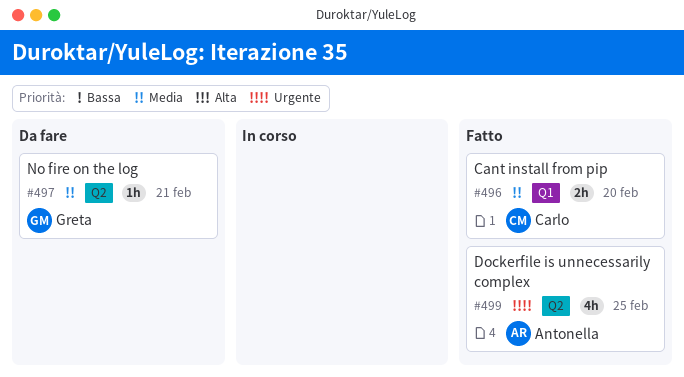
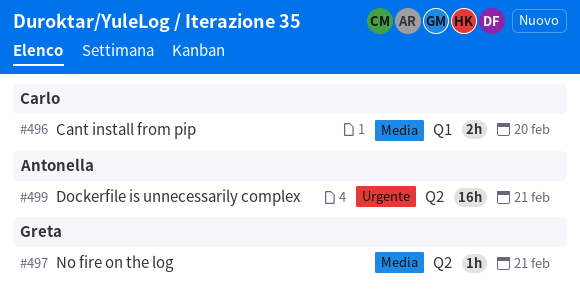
#499, estimate: 4h -> 16h
#499, due: Feb 25 -> Feb 21

